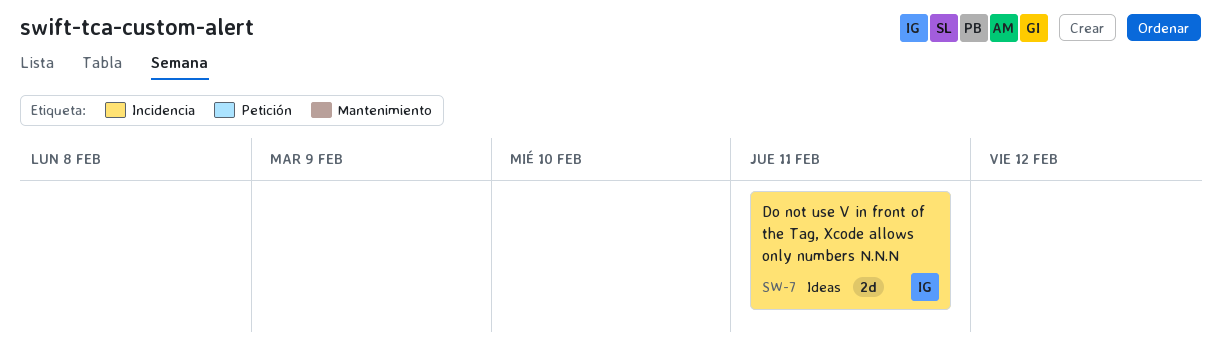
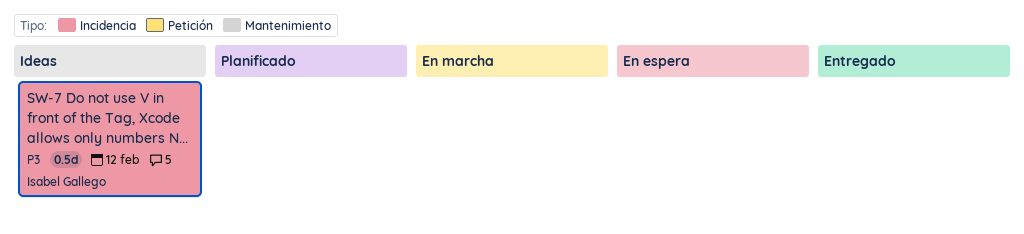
SW-7, estimate: 2d -> 0.5d
SW-7, due: Feb 11 -> Feb 12

